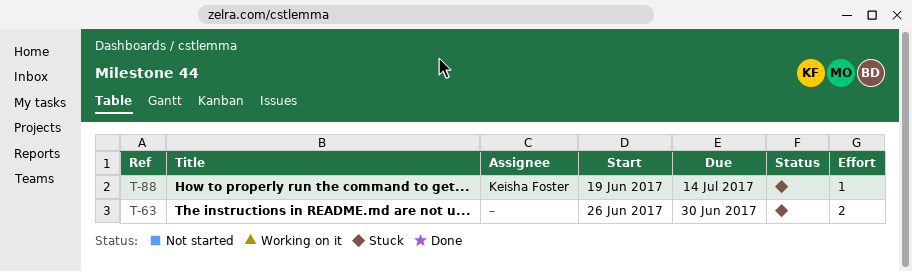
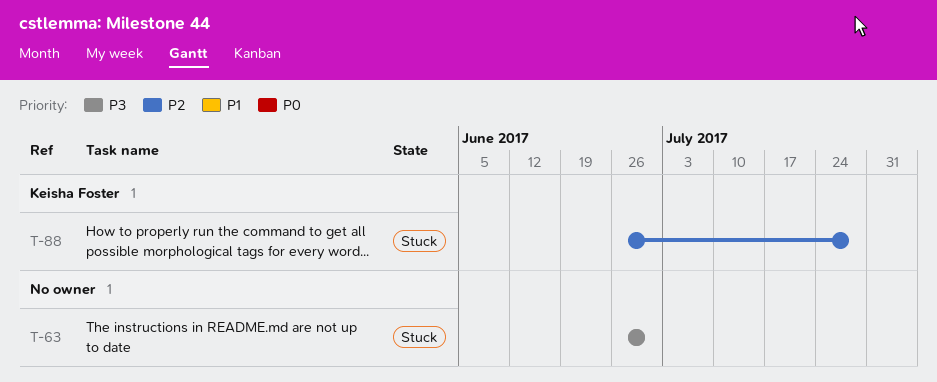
T-88, start: Jun 19 -> Jun 26
T-88, due: Jul 14 -> Jul 28

